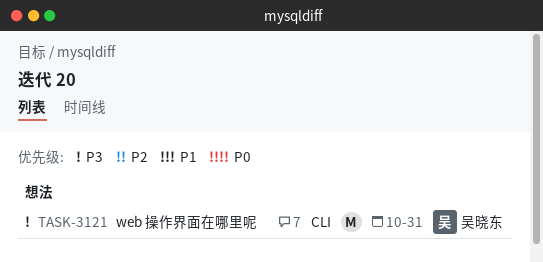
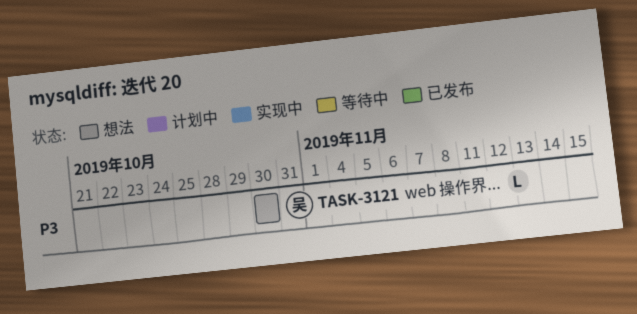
TASK-3121, estimate: M -> L
TASK-3121, due: Oct 31 -> Oct 30

